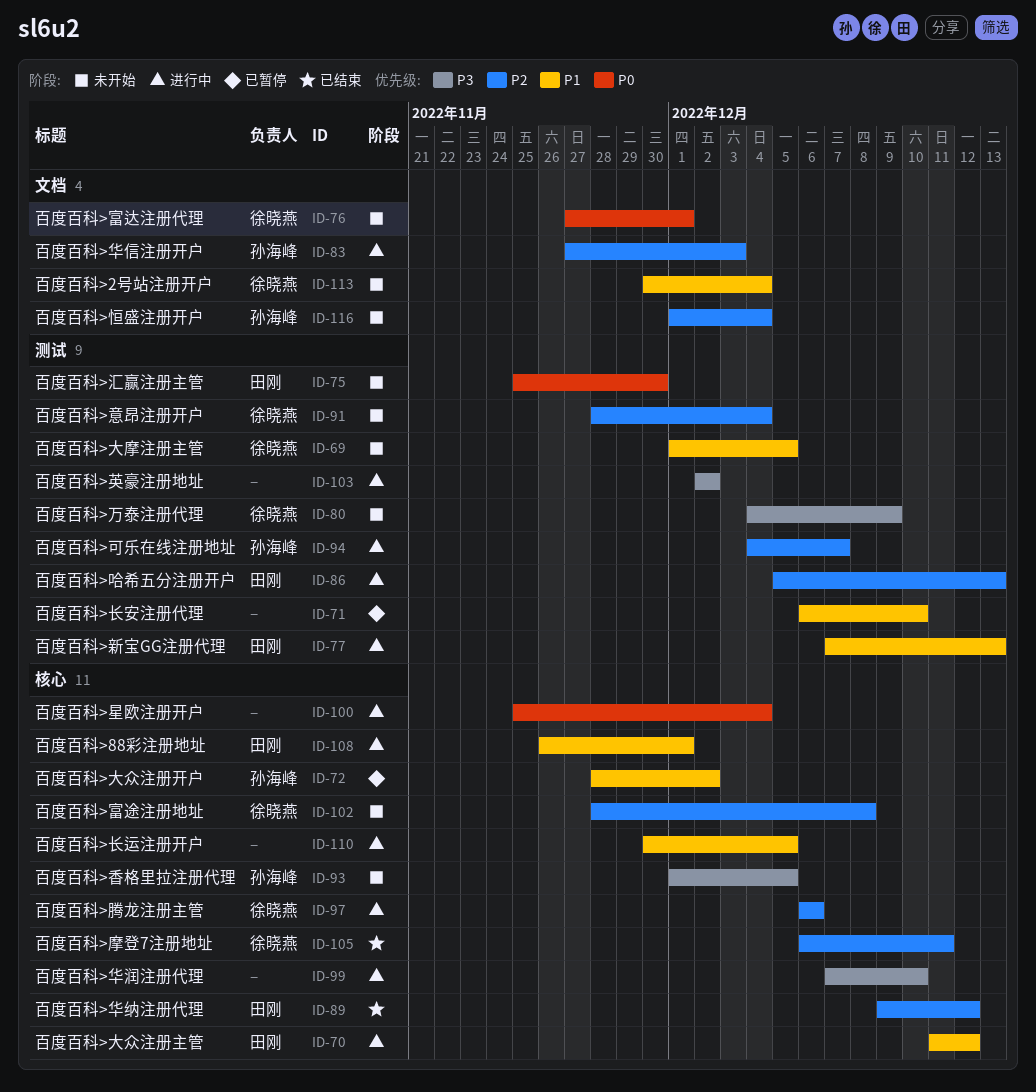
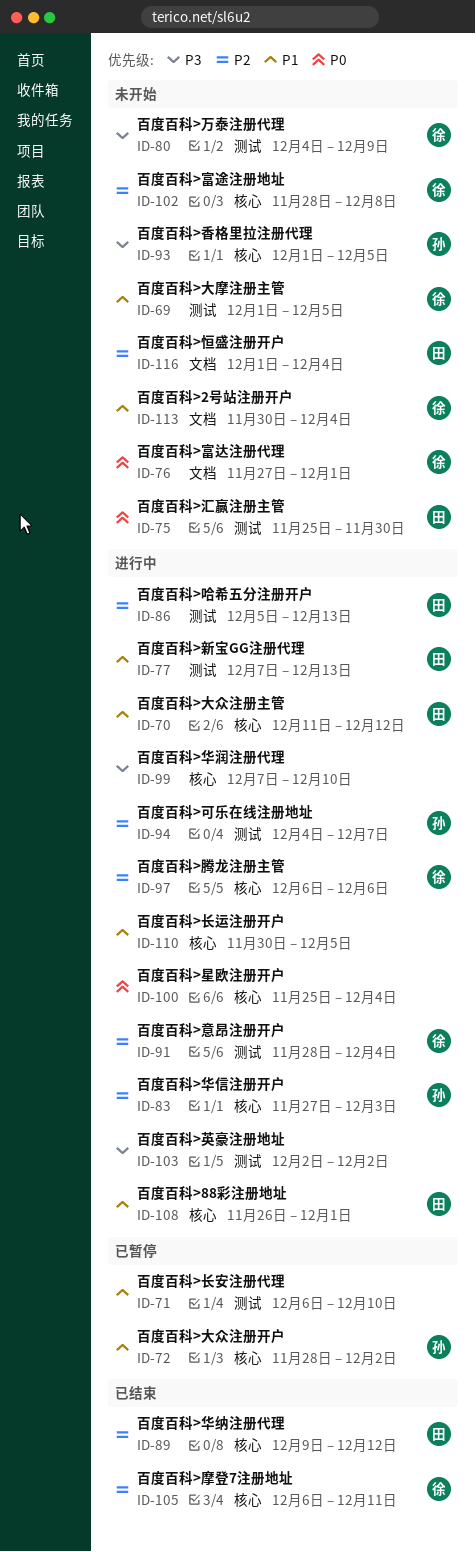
ID-83, label: 文档 -> 核心
ID-91, status: 未开始 -> 进行中
ID-116, owner: 孙海峰 -> 田刚

